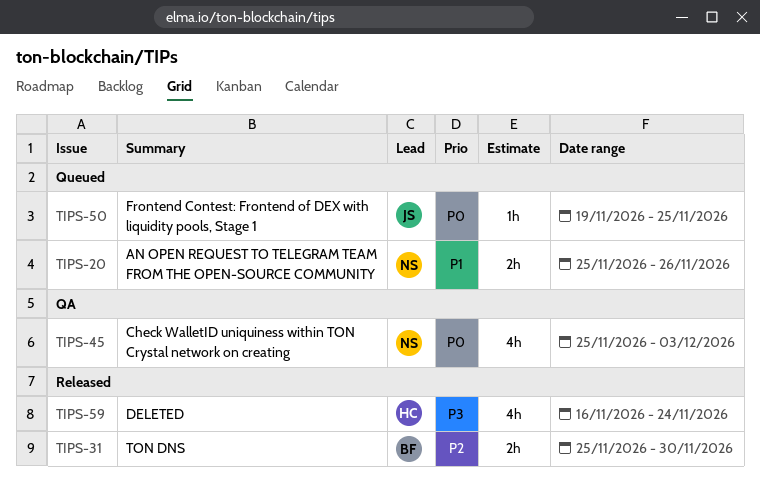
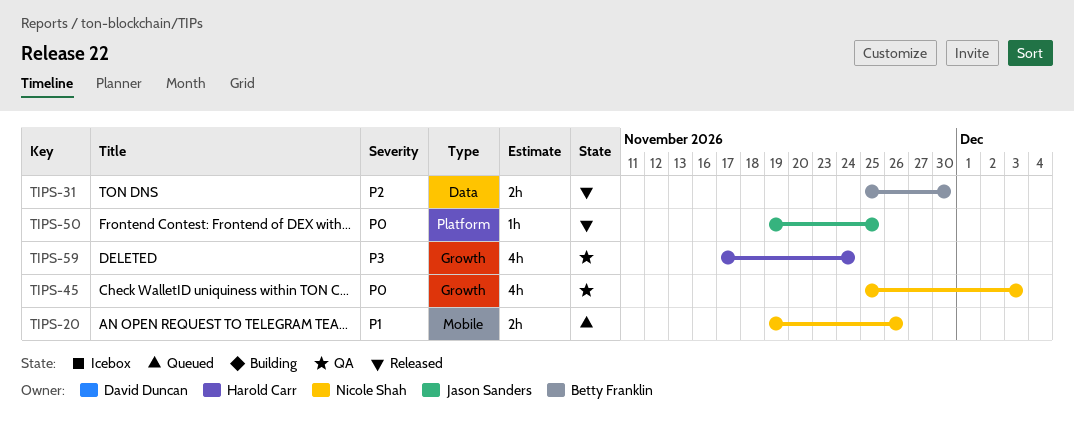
TIPS-20, start: Nov 25 -> Nov 19
TIPS-50, status: Queued -> Released
TIPS-59, status: Released -> QA
TIPS-59, start: Nov 16 -> Nov 17

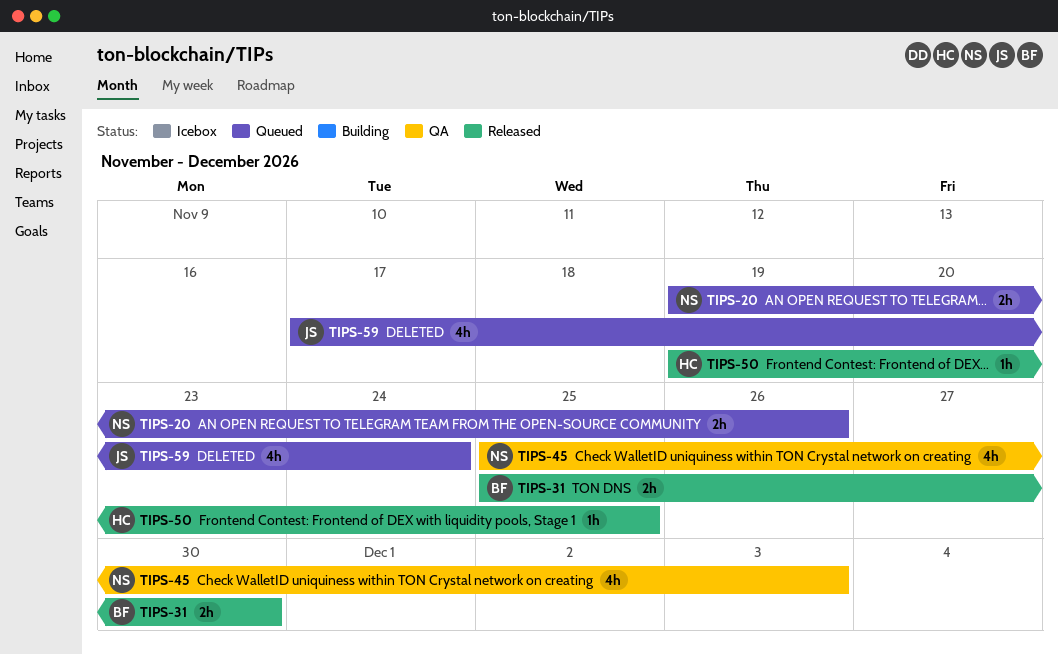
TIPS-50, owner: Jason Sanders -> Harold Carr
TIPS-59, status: QA -> Queued
TIPS-59, owner: Harold Carr -> Jason Sanders

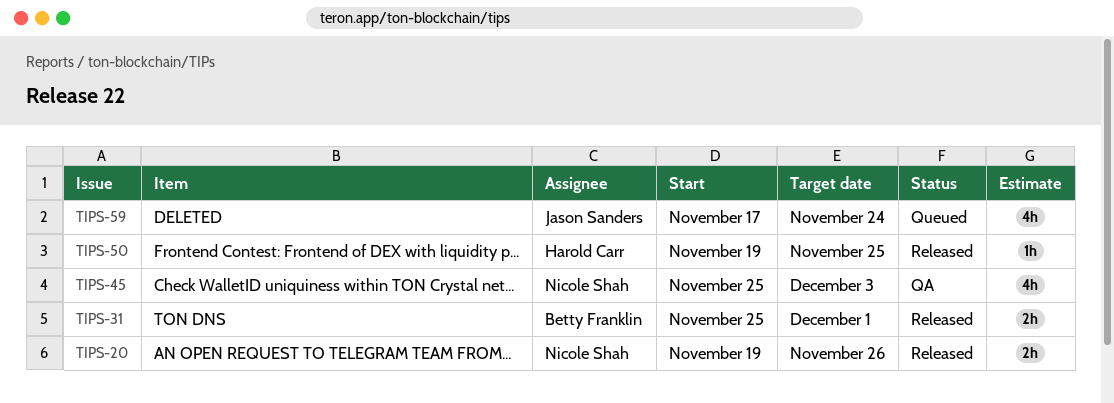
TIPS-20, status: Queued -> Released
TIPS-31, due: Nov 30 -> Dec 1

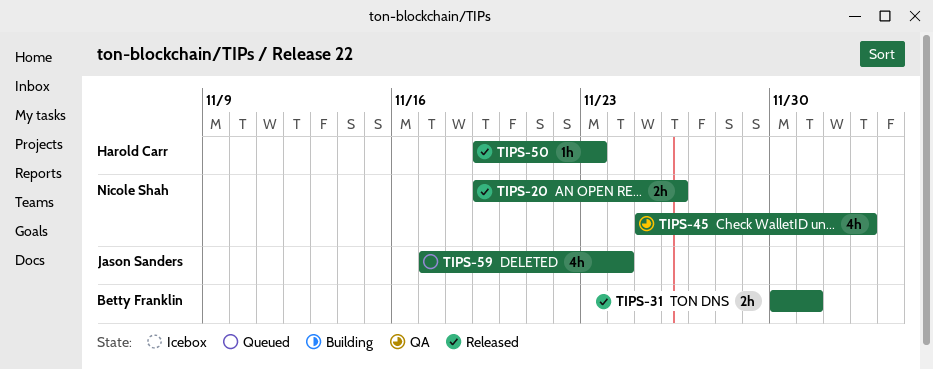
TIPS-31, start: Nov 25 -> Nov 30
TIPS-50, due: Nov 25 -> Nov 23

